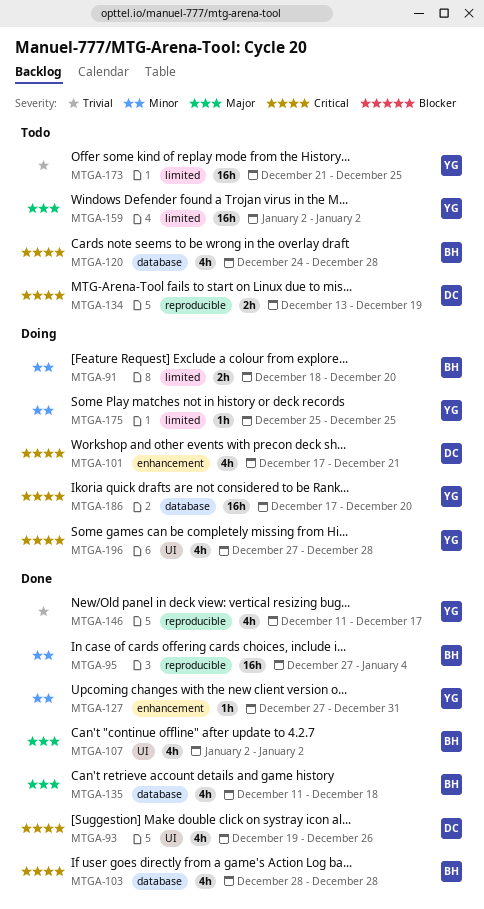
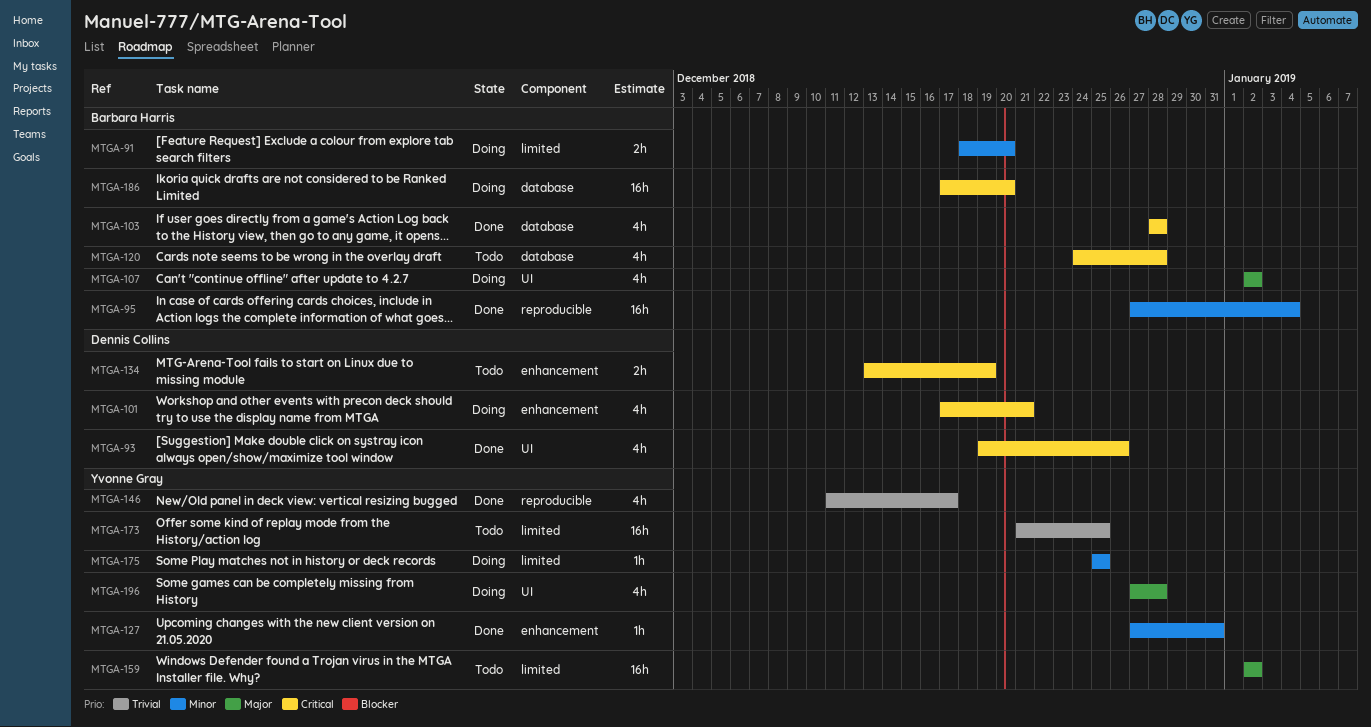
MTGA-107, status: Done -> Doing
MTGA-134, label: reproducible -> enhancement
MTGA-135: present -> none
MTGA-186, owner: Yvonne Gray -> Barbara Harris
MTGA-196, priority: Critical -> Major

